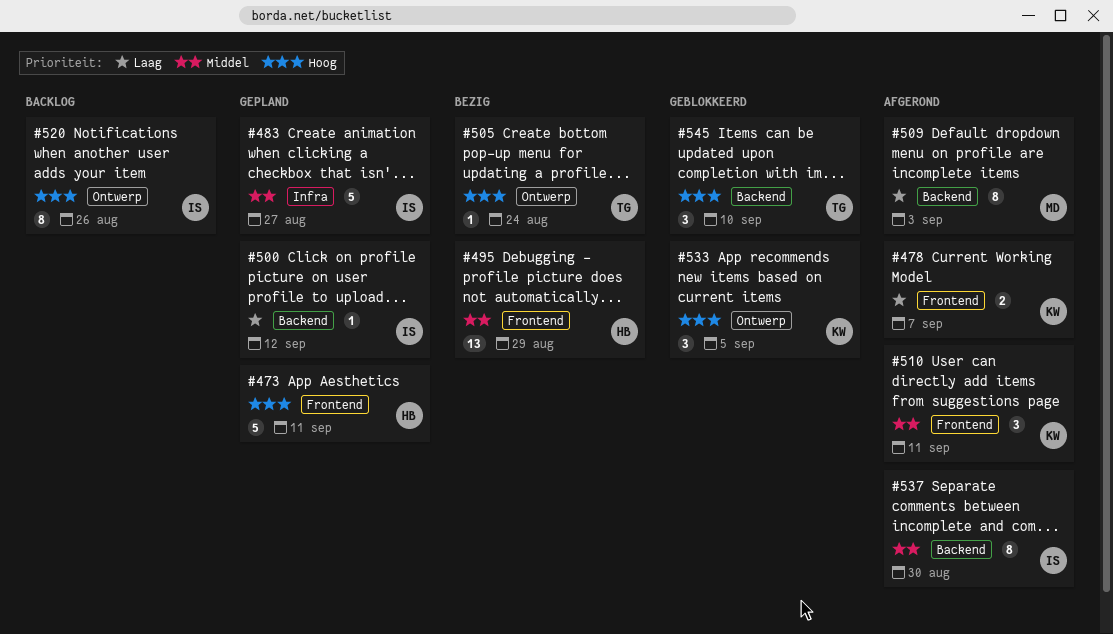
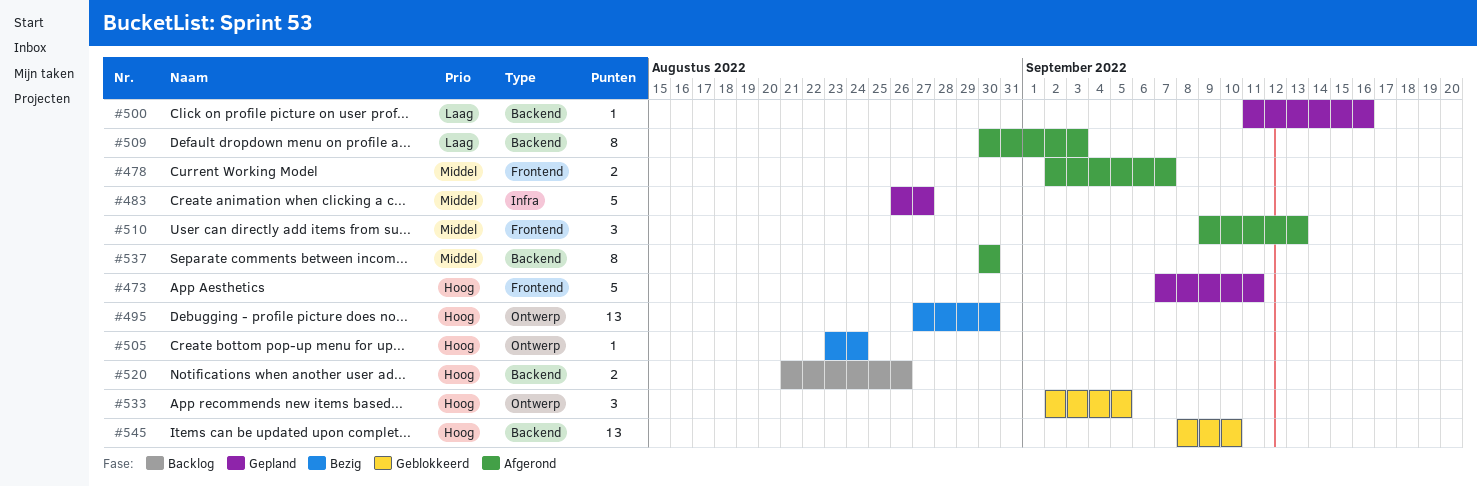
#478, priority: Laag -> Middel
#495, priority: Middel -> Hoog
#495, label: Frontend -> Ontwerp
#495, due: Aug 29 -> Aug 30
#500, due: Sep 12 -> Sep 16
#510, due: Sep 11 -> Sep 13
#520, label: Ontwerp -> Backend
#520, estimate: 8 -> 2
#545, estimate: 3 -> 13

